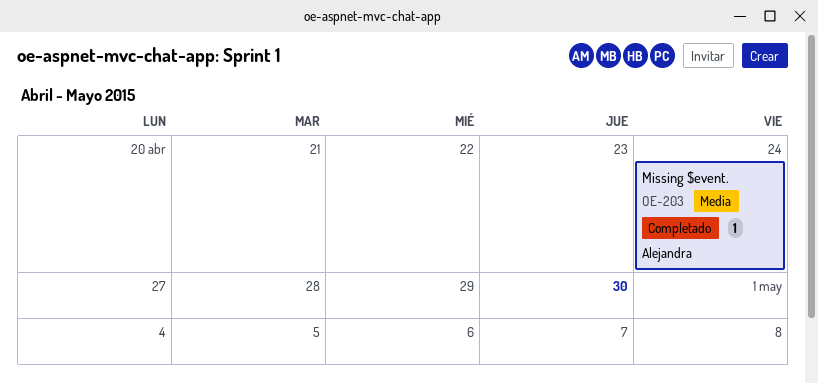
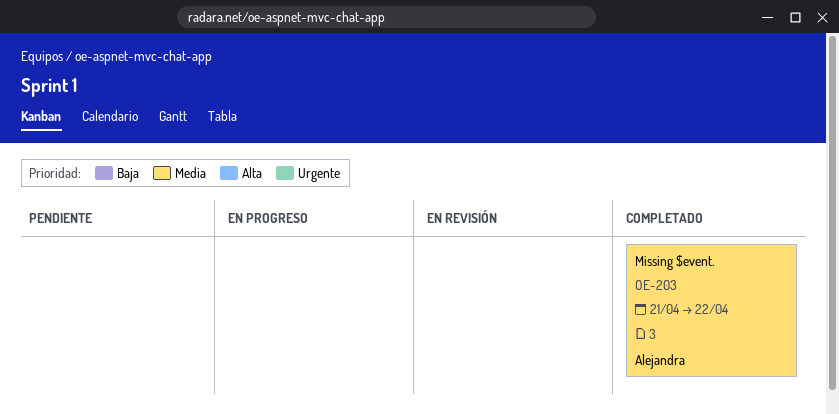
OE-203, due: Apr 24 -> Apr 22

